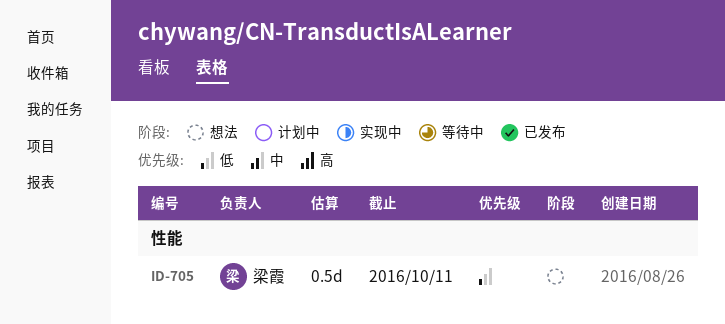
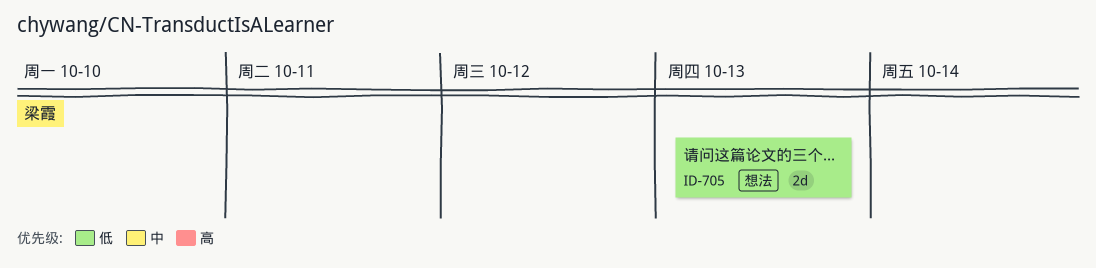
ID-705, estimate: 0.5d -> 2d
ID-705, due: Oct 11 -> Oct 13

